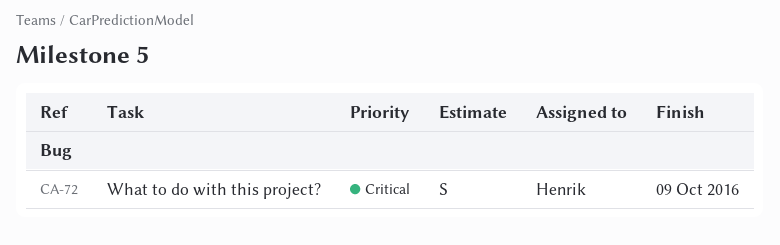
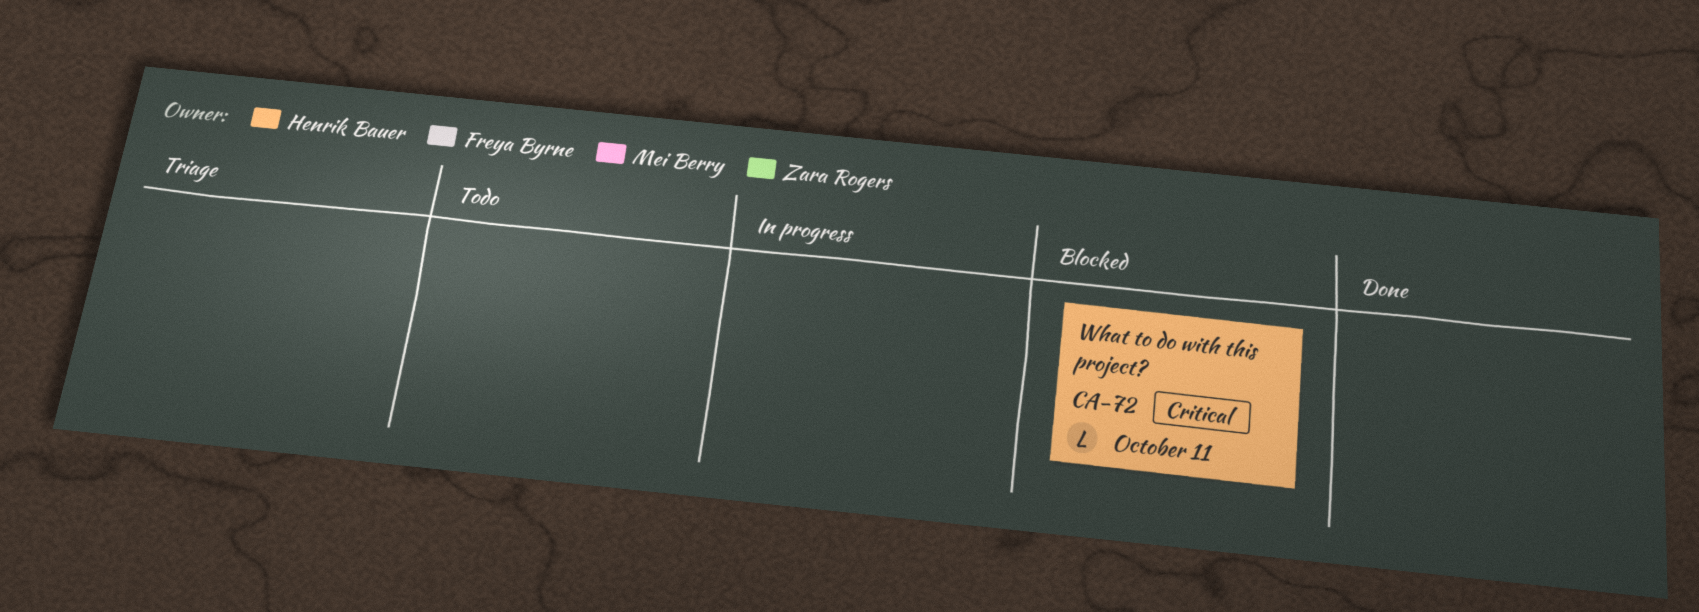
CA-72, estimate: S -> L
CA-72, due: Oct 9 -> Oct 11

